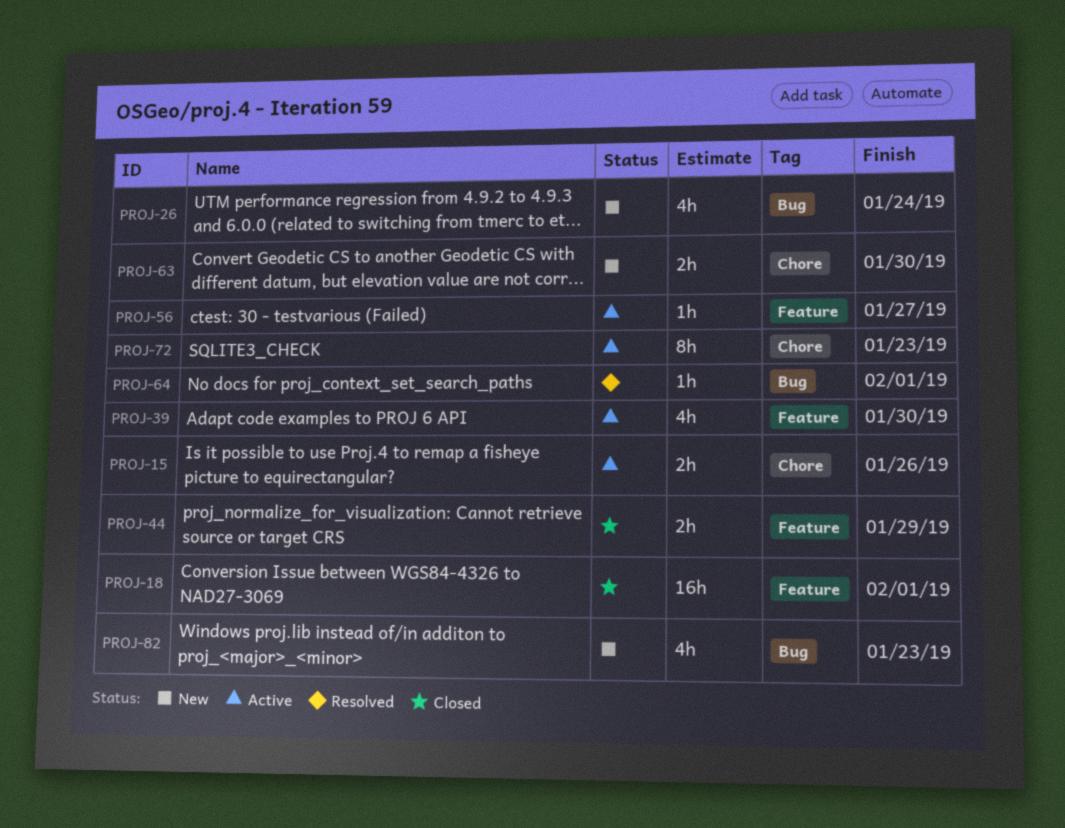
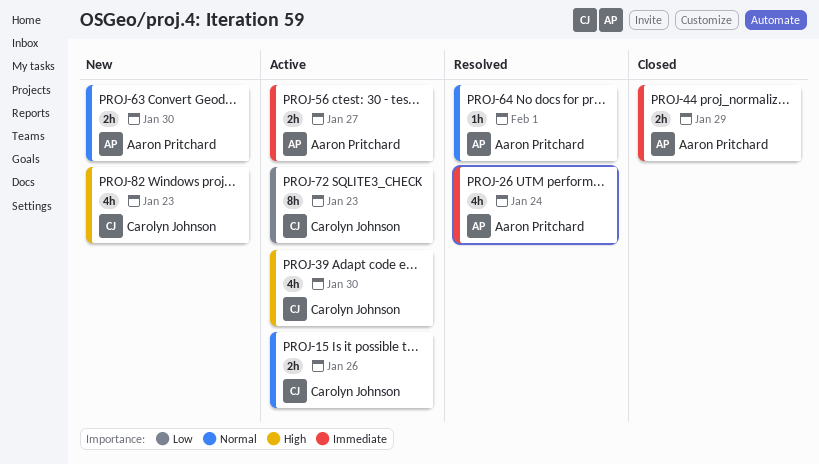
PROJ-18: present -> none
PROJ-26, status: New -> Resolved
PROJ-56, estimate: 1h -> 2h

